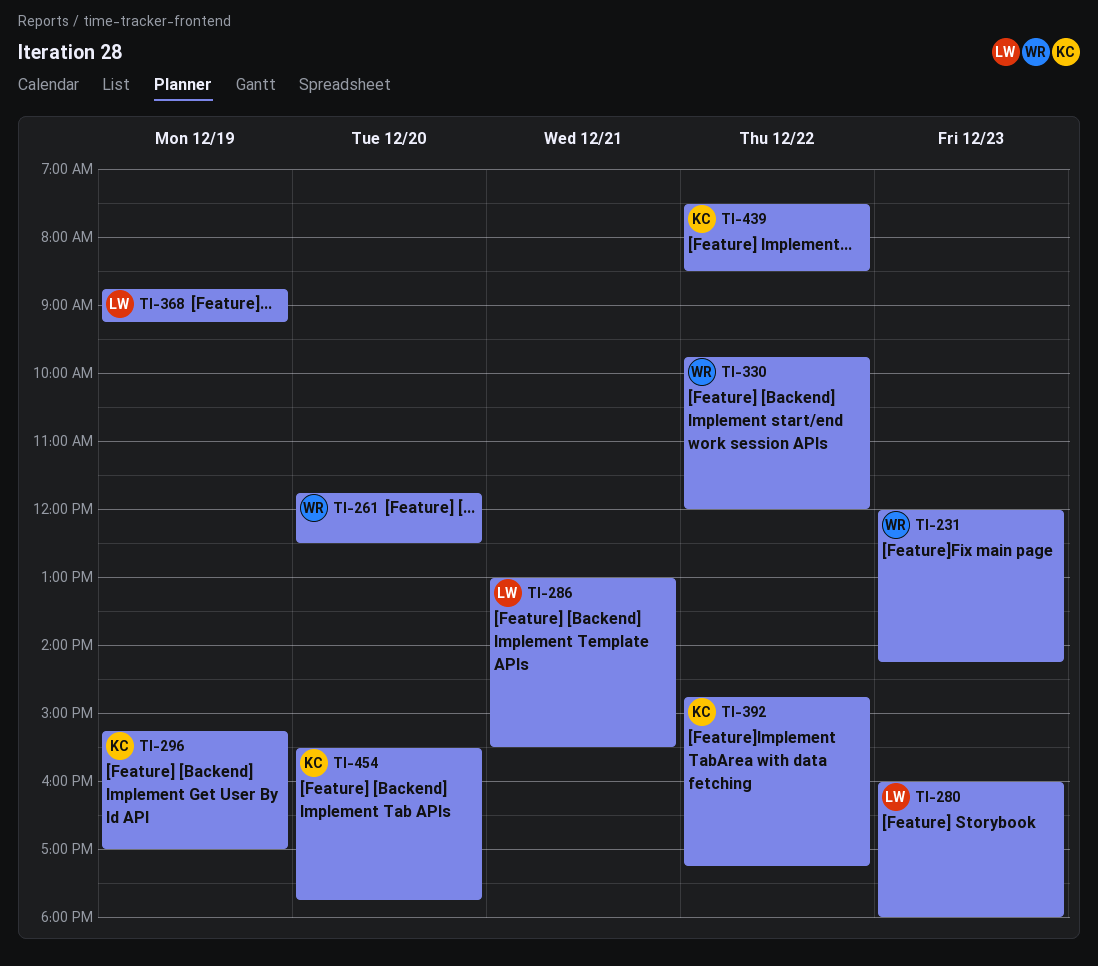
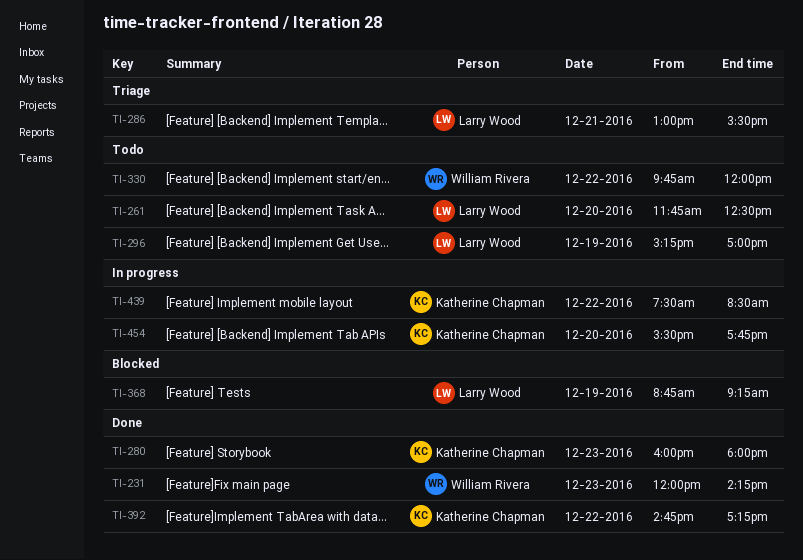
TI-261, owner: William Rivera -> Larry Wood
TI-280, owner: Larry Wood -> Katherine Chapman
TI-296, owner: Katherine Chapman -> Larry Wood

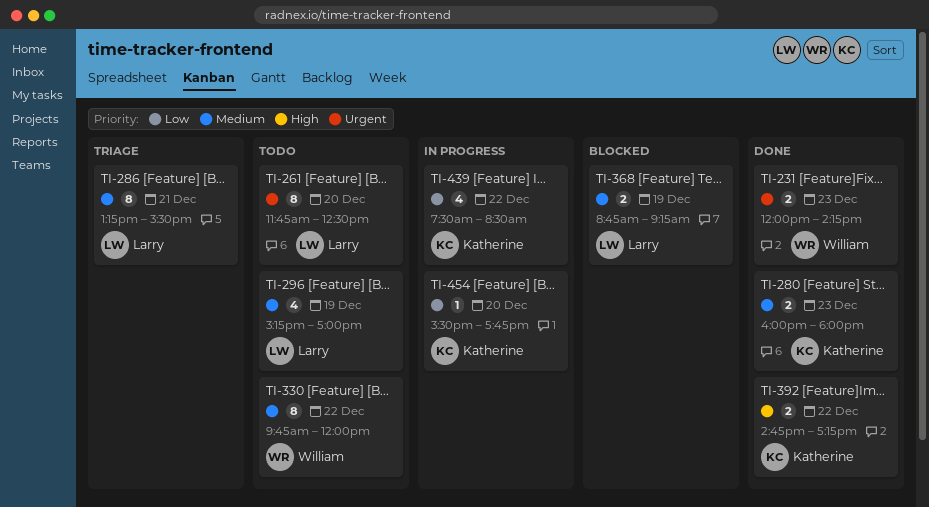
TI-286, begins: 13:00 -> 13:15

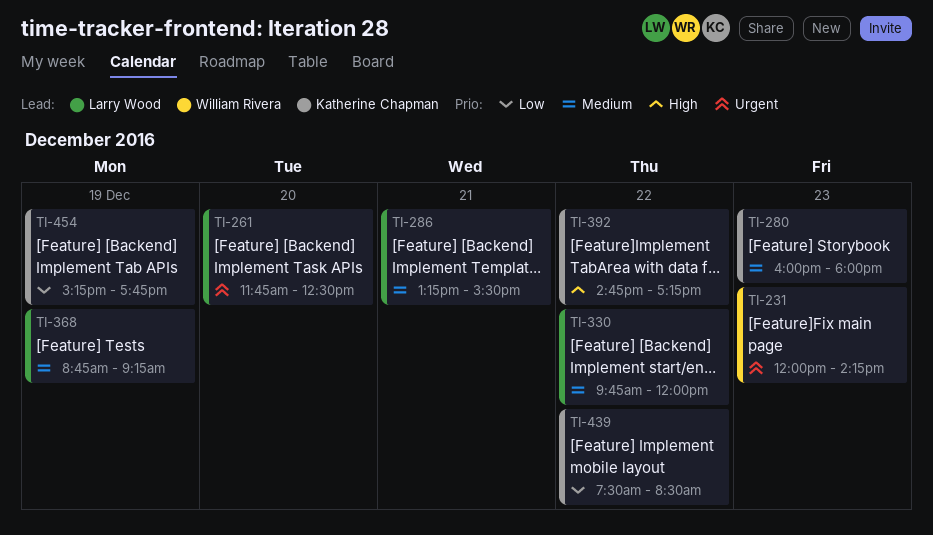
TI-296: present -> none
TI-330, owner: William Rivera -> Larry Wood
TI-454, day: Dec 20 -> Dec 19
TI-454, begins: 15:30 -> 15:15

